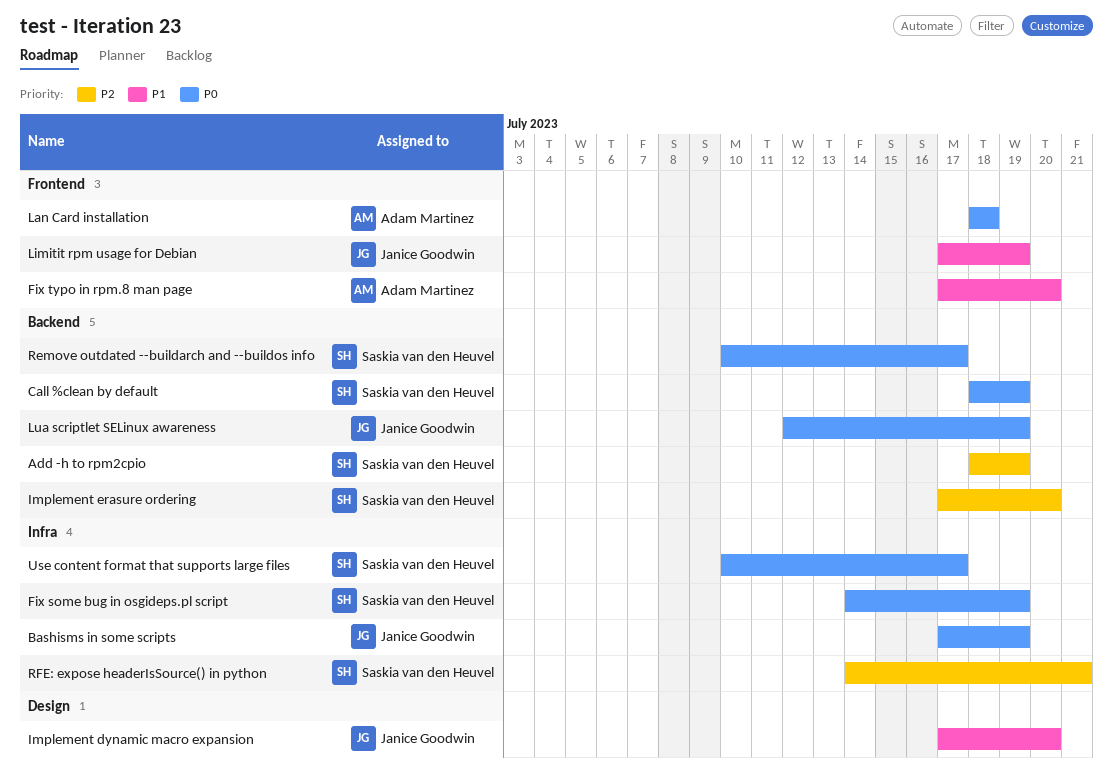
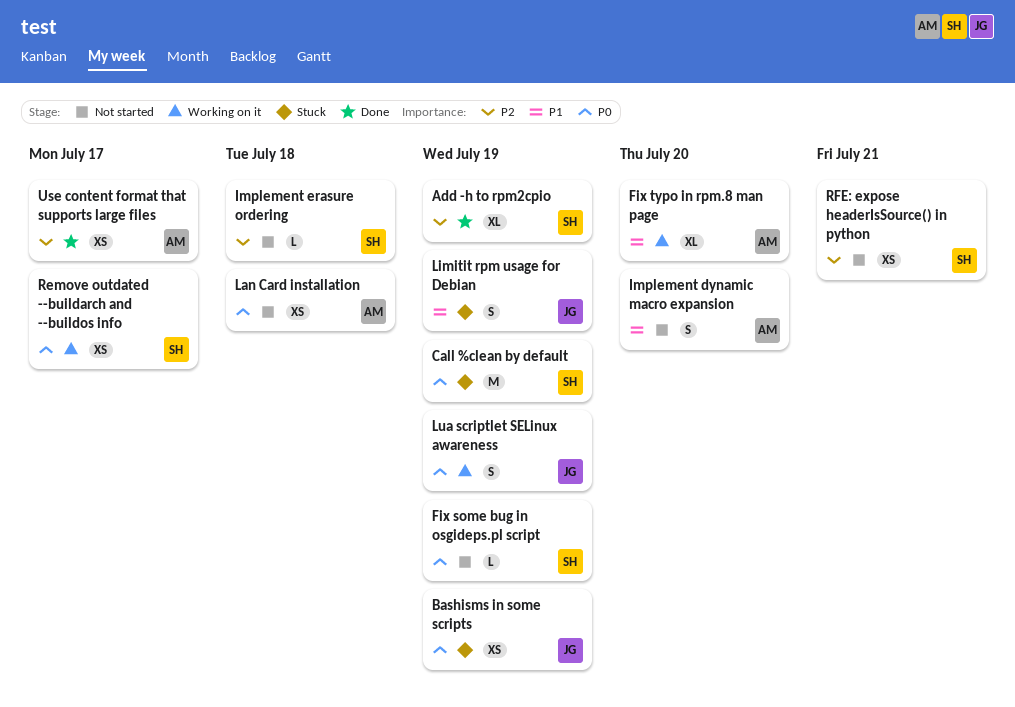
Implement dynamic macro expansion, owner: Janice Goodwin -> Adam Martinez
Implement erasure ordering, due: Jul 20 -> Jul 18
Use content format that supports large files, owner: Saskia van den Heuvel -> Adam Martinez
Use content format that supports large files, priority: P0 -> P2

